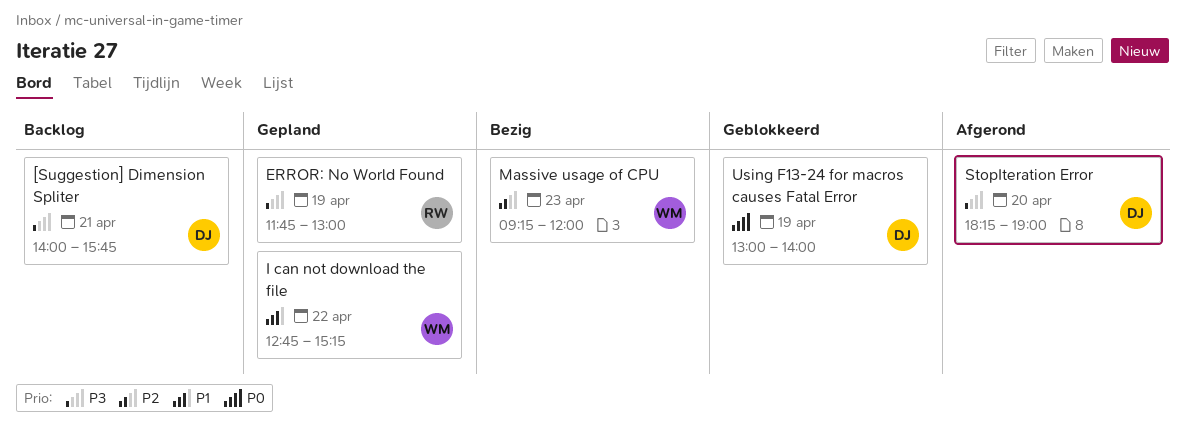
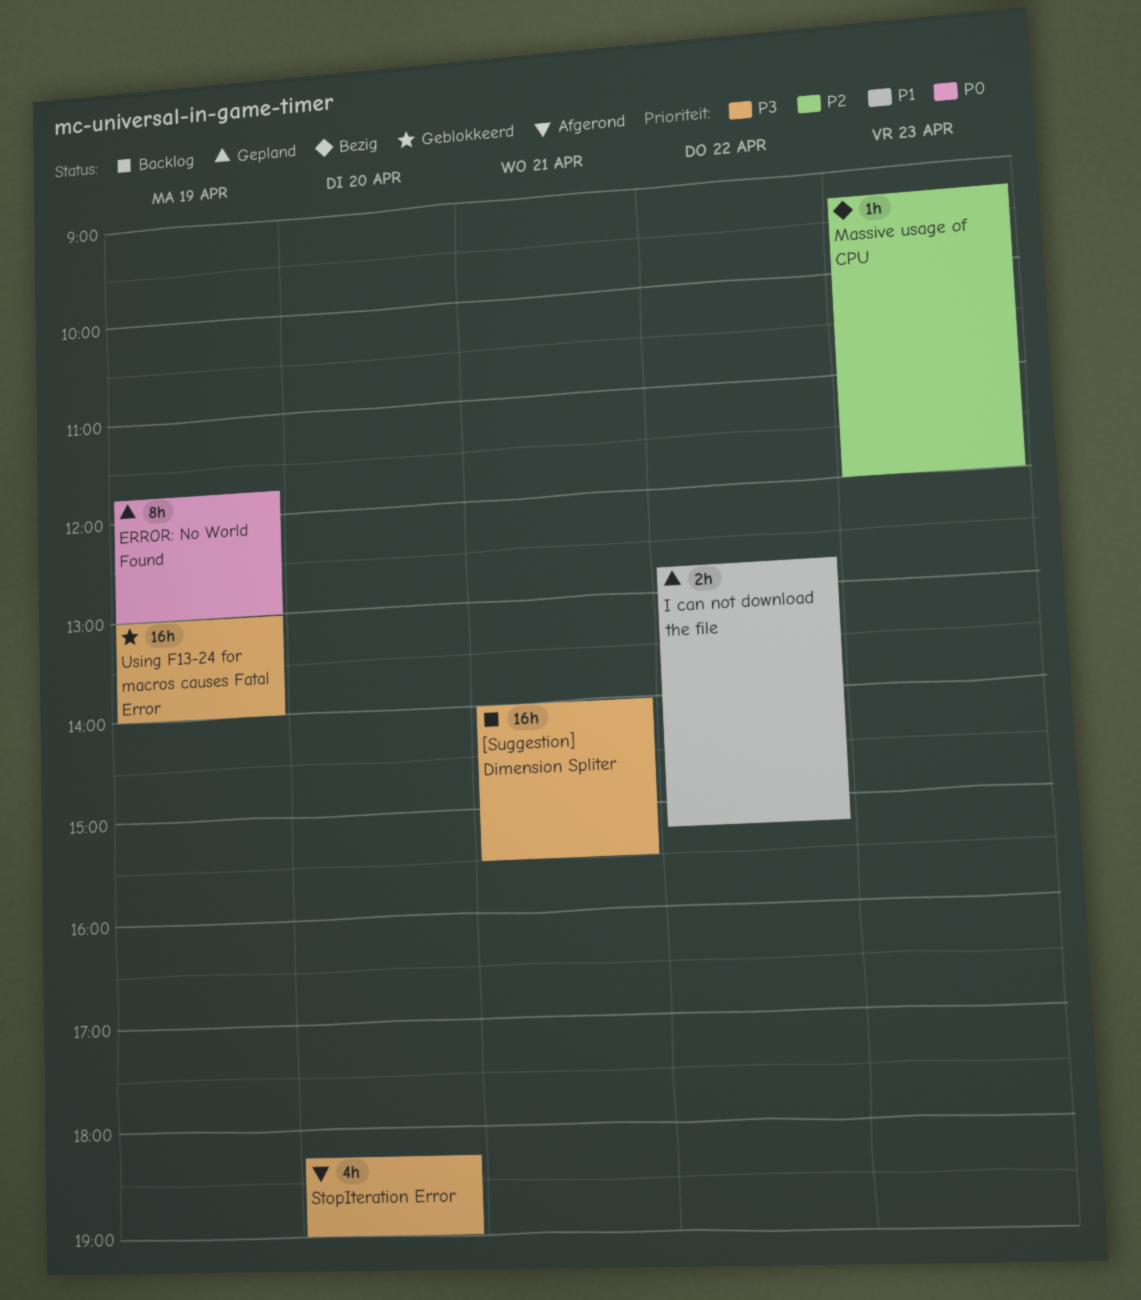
[Suggestion] Dimension Spliter, ends: 15:45 -> 15:30
ERROR: No World Found, priority: P3 -> P0
Using F13-24 for macros causes Fatal Error, priority: P0 -> P3

